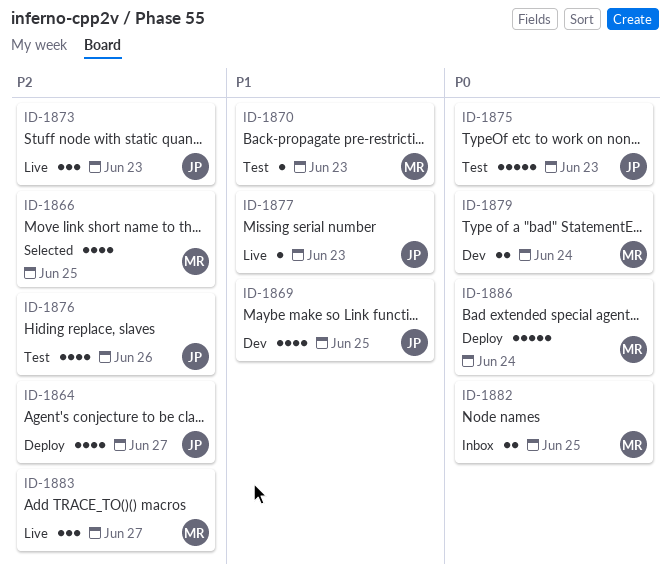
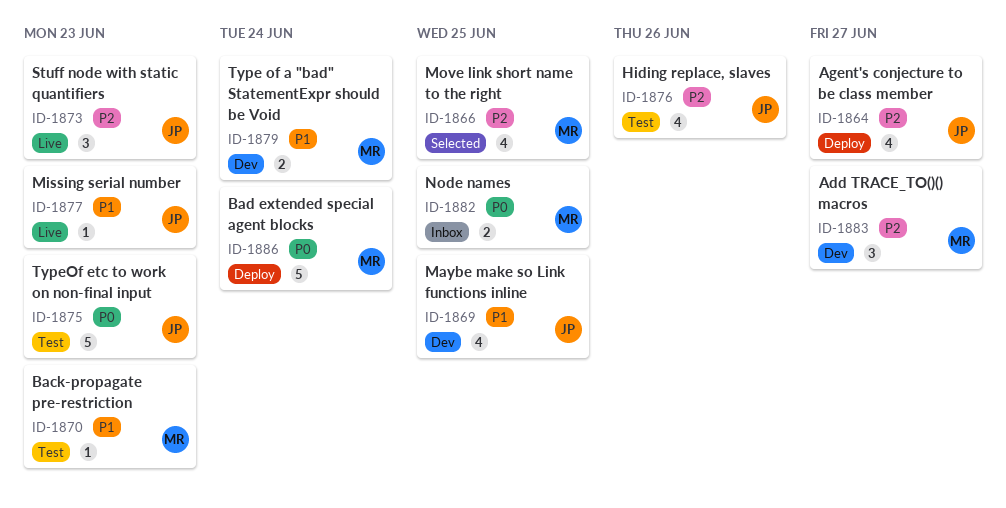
ID-1879, priority: P0 -> P1
ID-1883, status: Live -> Dev

